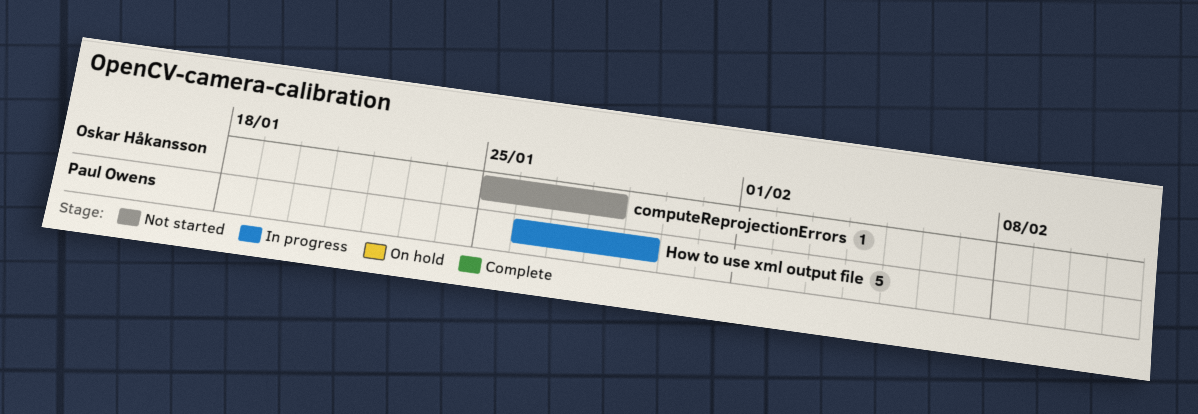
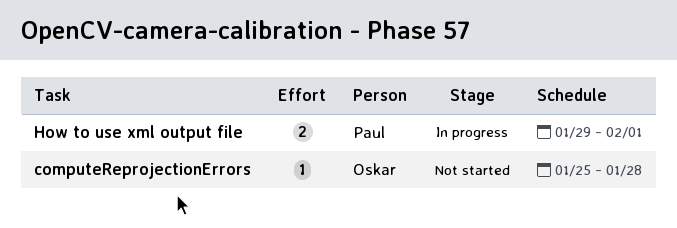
How to use xml output file, estimate: 5 -> 2
How to use xml output file, start: Jan 26 -> Jan 29
How to use xml output file, due: Jan 29 -> Feb 1

